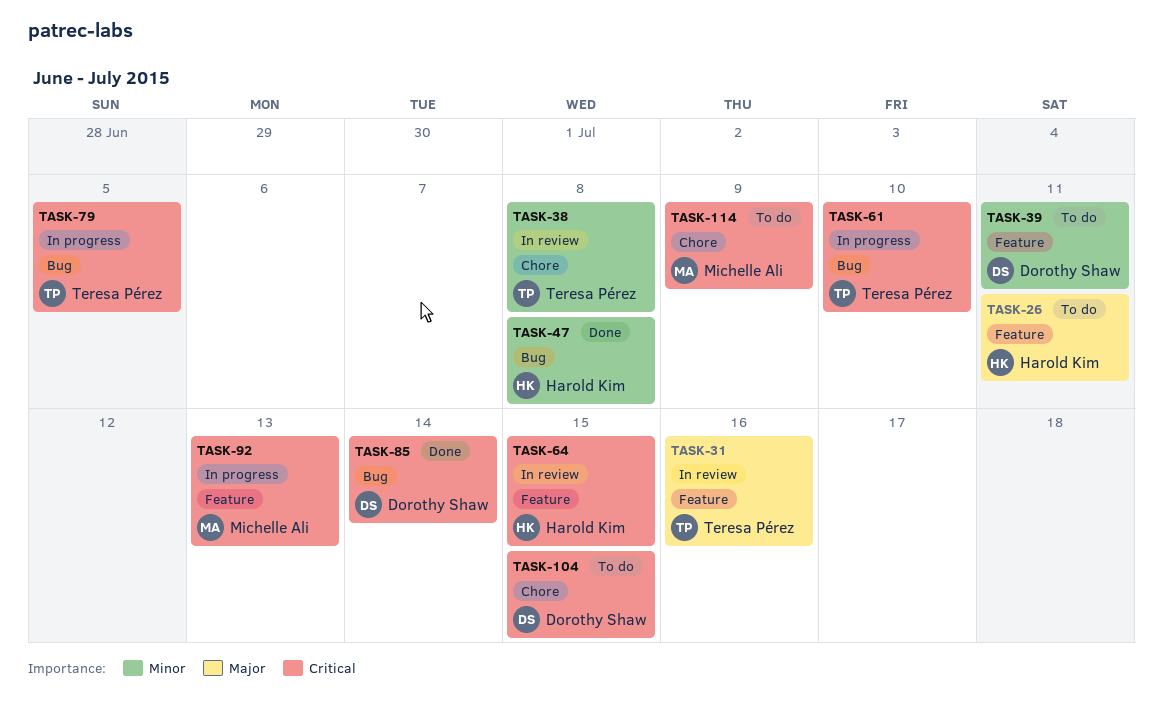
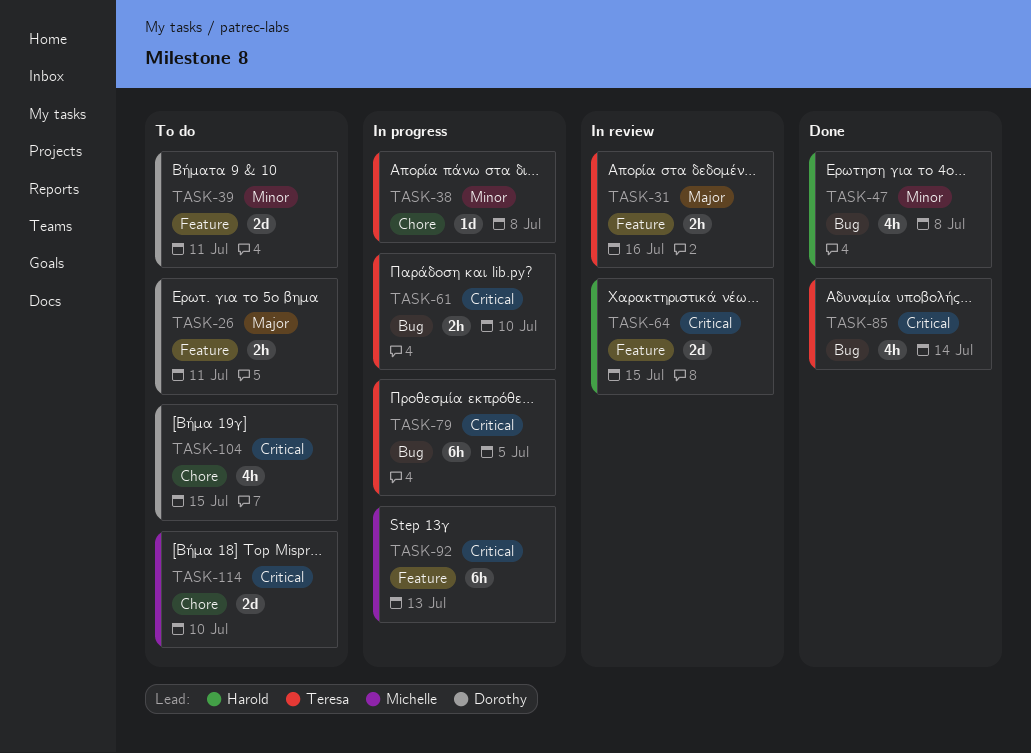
TASK-26, owner: Harold Kim -> Dorothy Shaw
TASK-38, status: In review -> In progress
TASK-85, owner: Dorothy Shaw -> Teresa Pérez
TASK-114, due: Jul 9 -> Jul 10

